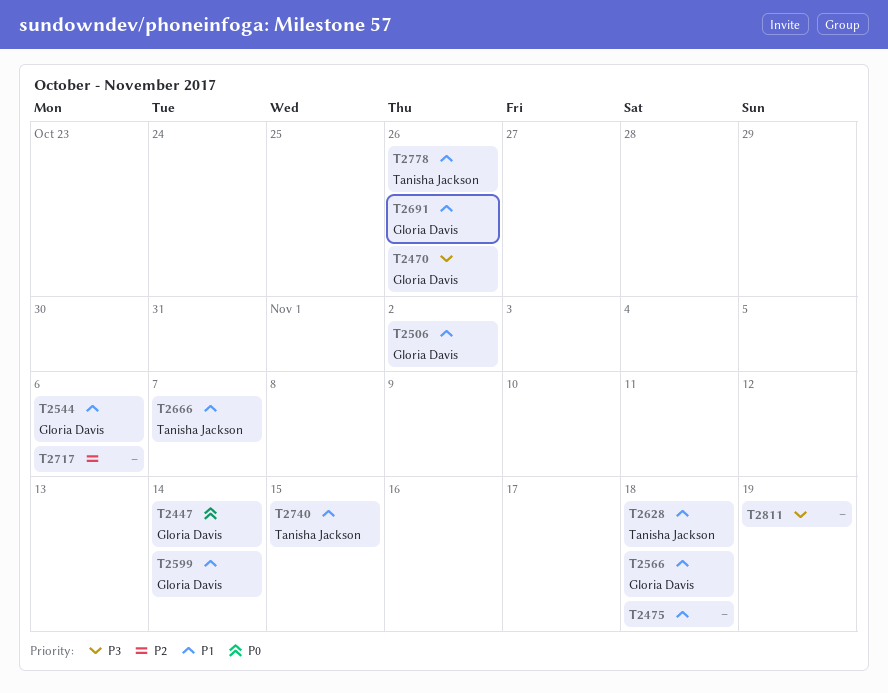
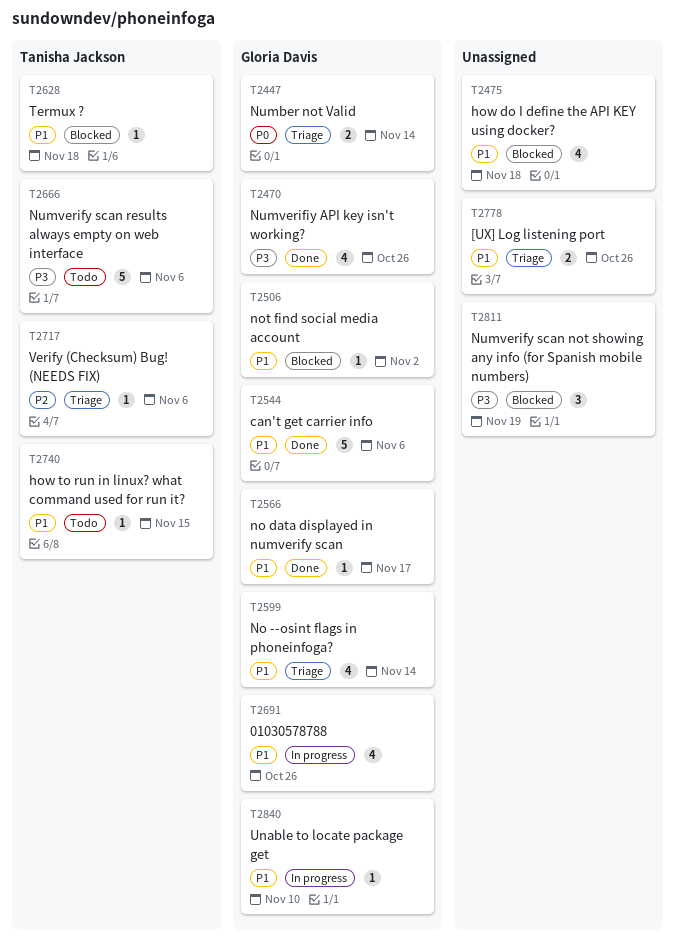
T2566, due: Nov 18 -> Nov 17
T2666, priority: P1 -> P3
T2666, due: Nov 7 -> Nov 6
T2717, owner: none -> Tanisha Jackson
T2778, owner: Tanisha Jackson -> none
T2840: none -> present

